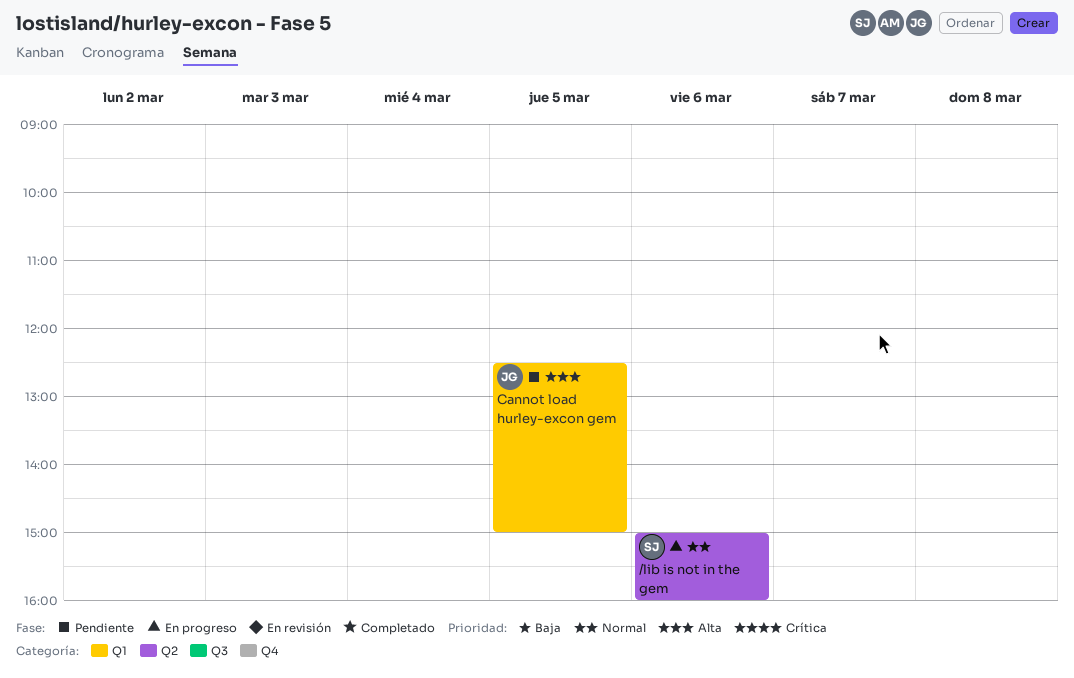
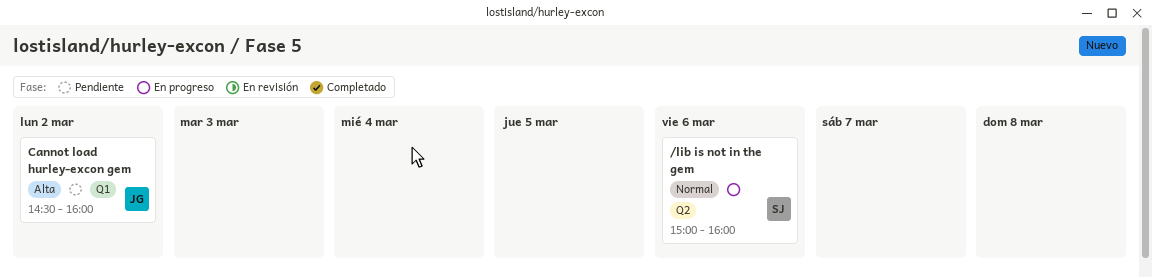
Cannot load hurley-excon gem, day: Mar 5 -> Mar 2
Cannot load hurley-excon gem, begins: 12:30 -> 14:30
Cannot load hurley-excon gem, ends: 15:00 -> 16:00

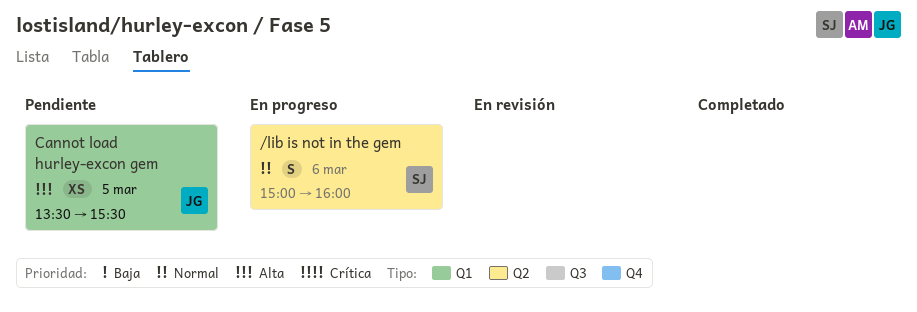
Cannot load hurley-excon gem, day: Mar 2 -> Mar 5
Cannot load hurley-excon gem, begins: 14:30 -> 13:30
Cannot load hurley-excon gem, ends: 16:00 -> 15:30

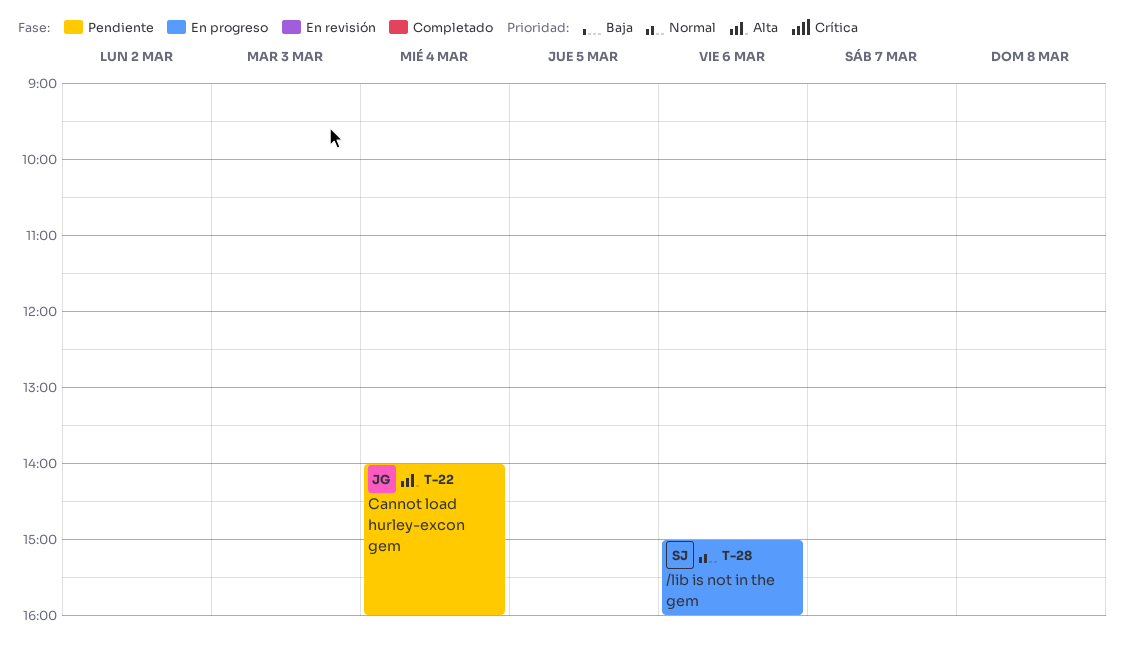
Cannot load hurley-excon gem, day: Mar 5 -> Mar 4
Cannot load hurley-excon gem, begins: 13:30 -> 14:00
Cannot load hurley-excon gem, ends: 15:30 -> 16:00

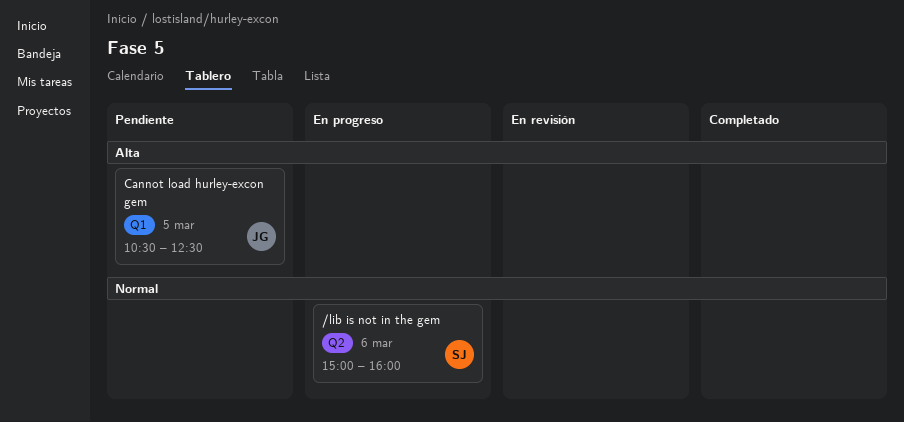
Cannot load hurley-excon gem, day: Mar 4 -> Mar 5
Cannot load hurley-excon gem, begins: 14:00 -> 10:30
Cannot load hurley-excon gem, ends: 16:00 -> 12:30

